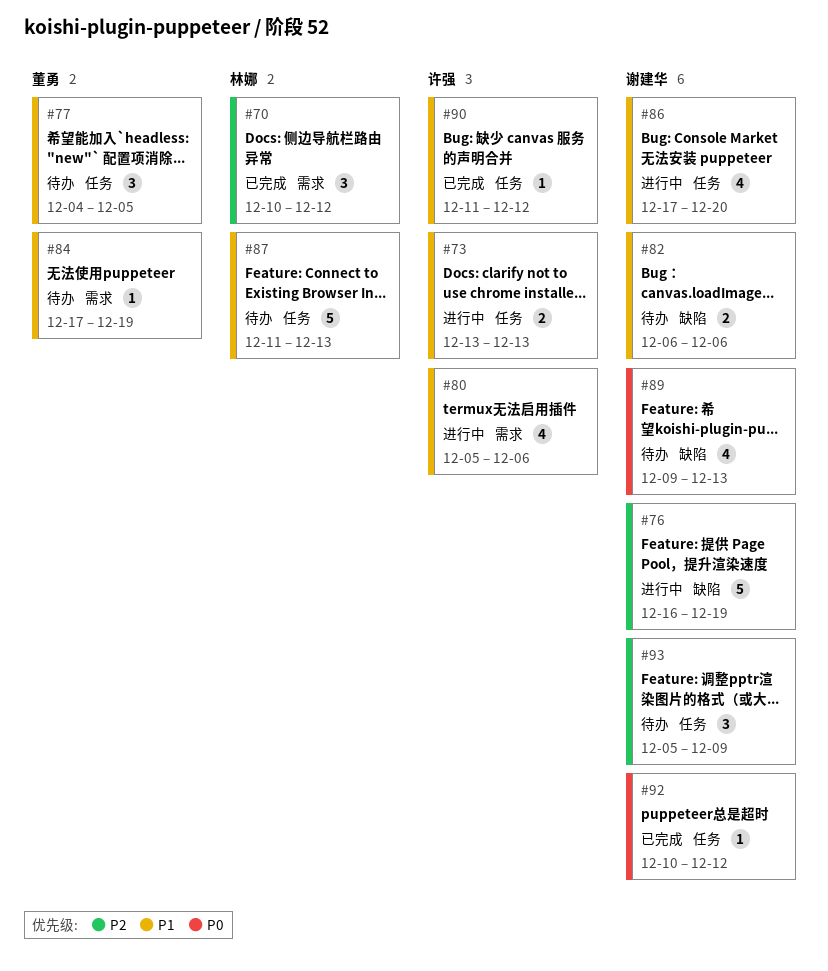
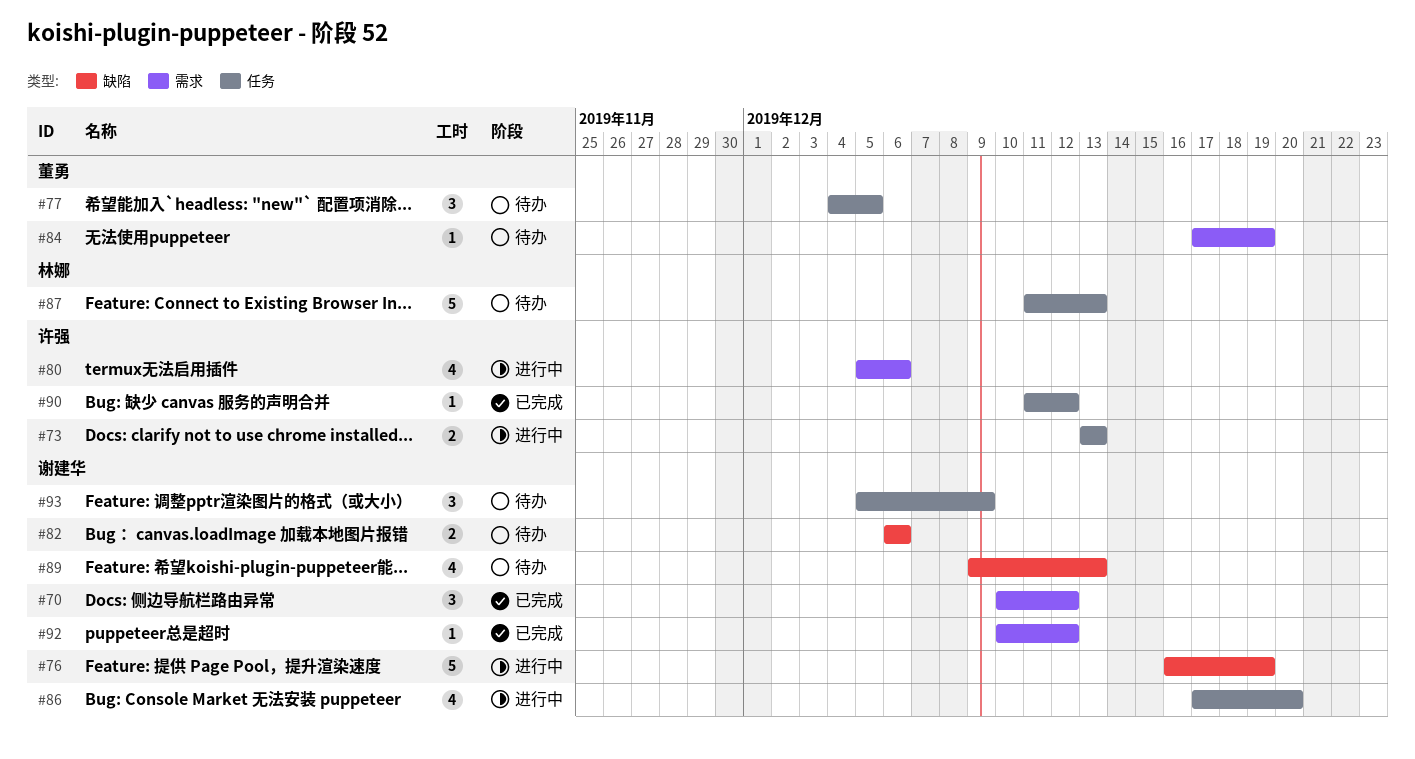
#70, owner: 林娜 -> 谢建华
#92, label: 任务 -> 需求

